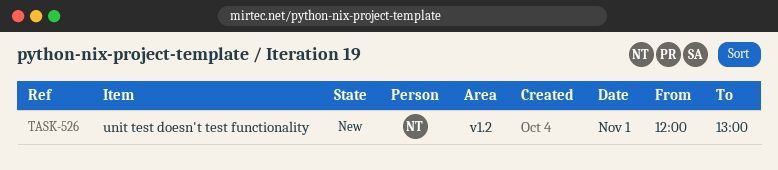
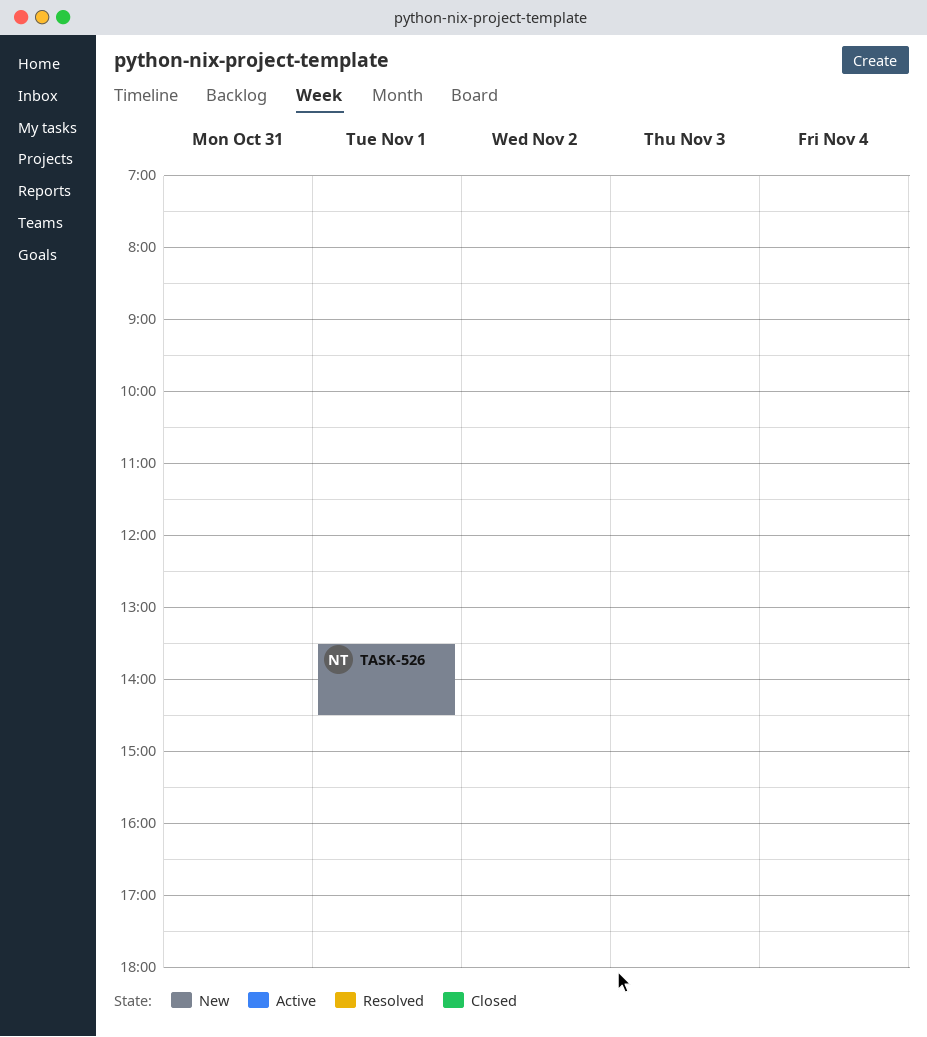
TASK-526, begins: 12:00 -> 13:30
TASK-526, ends: 13:00 -> 14:30

